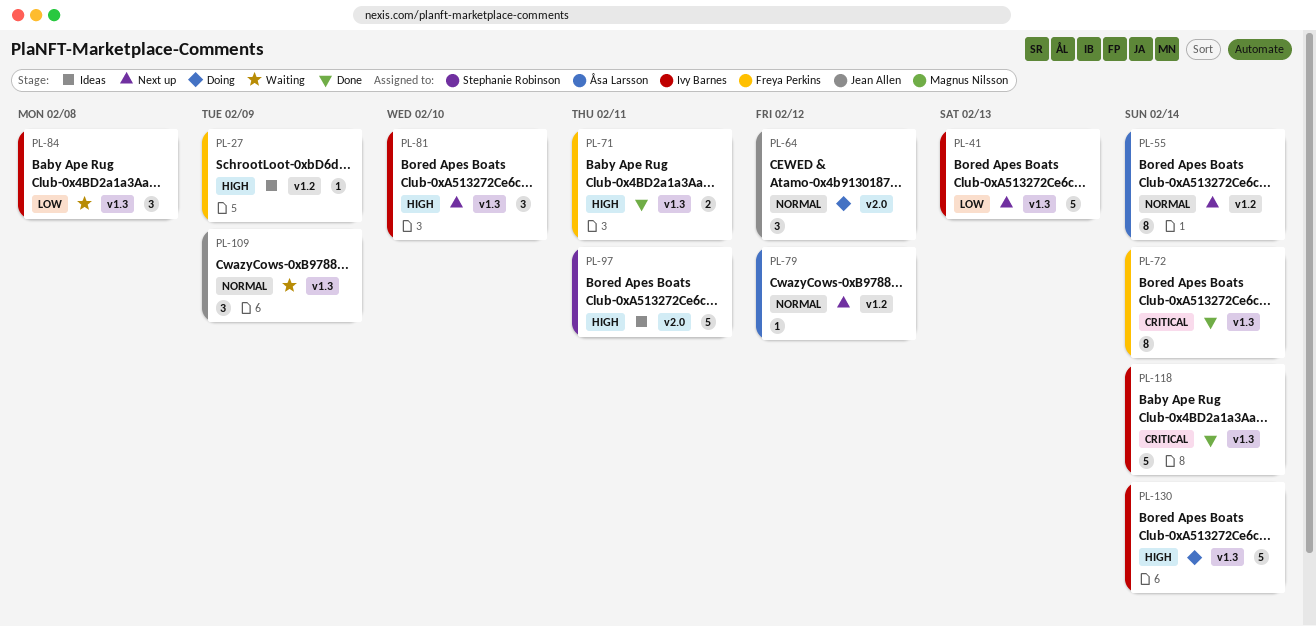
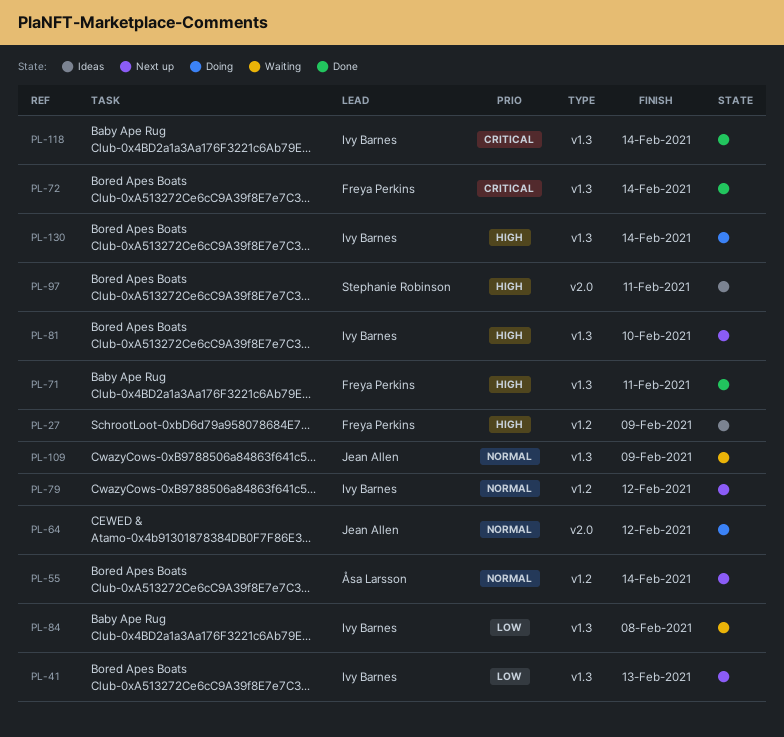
PL-79, owner: Åsa Larsson -> Ivy Barnes

